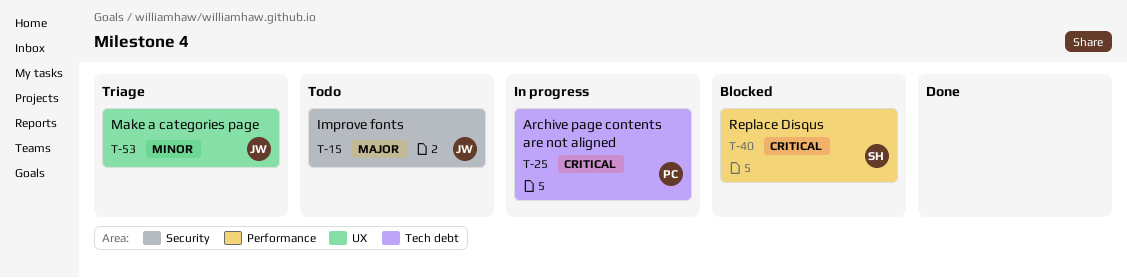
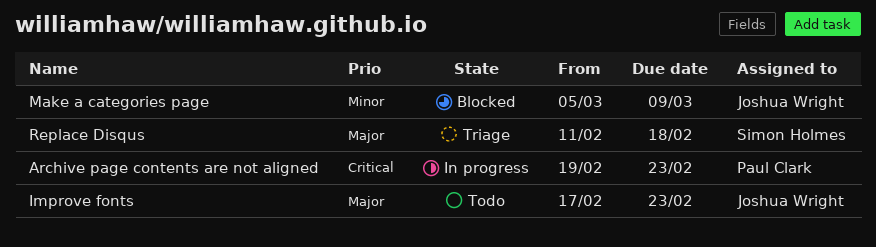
Make a categories page, status: Triage -> Blocked
Replace Disqus, status: Blocked -> Triage
Replace Disqus, priority: Critical -> Major

